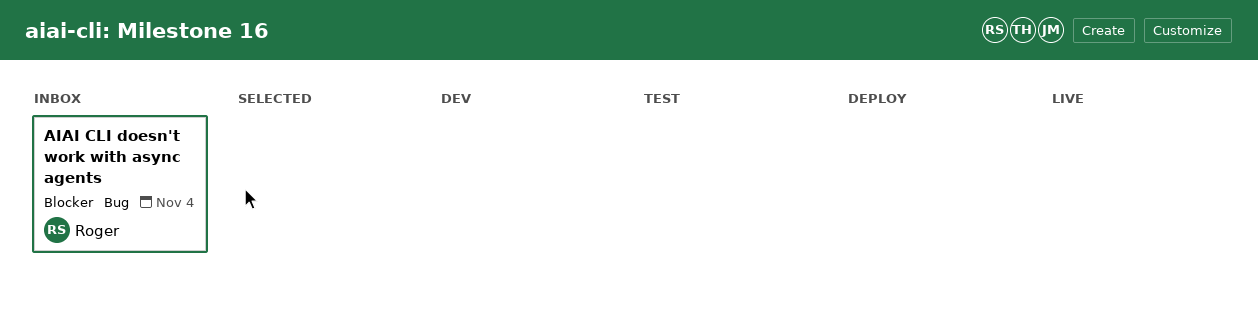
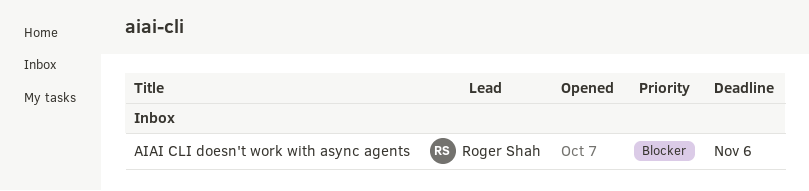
AIAI CLI doesn't work with async agents, due: Nov 4 -> Nov 6

